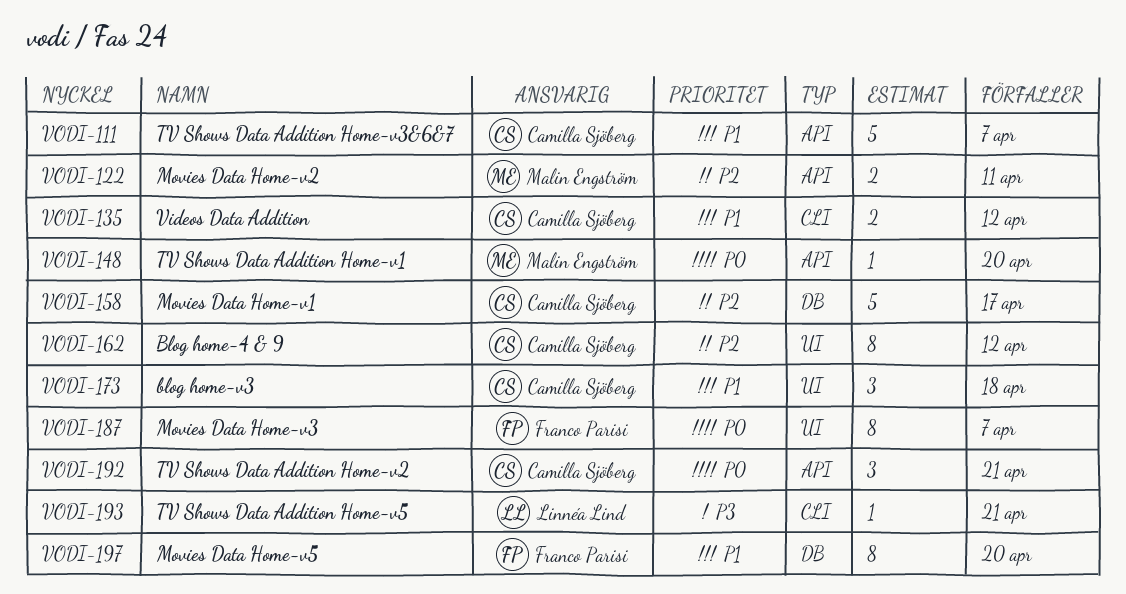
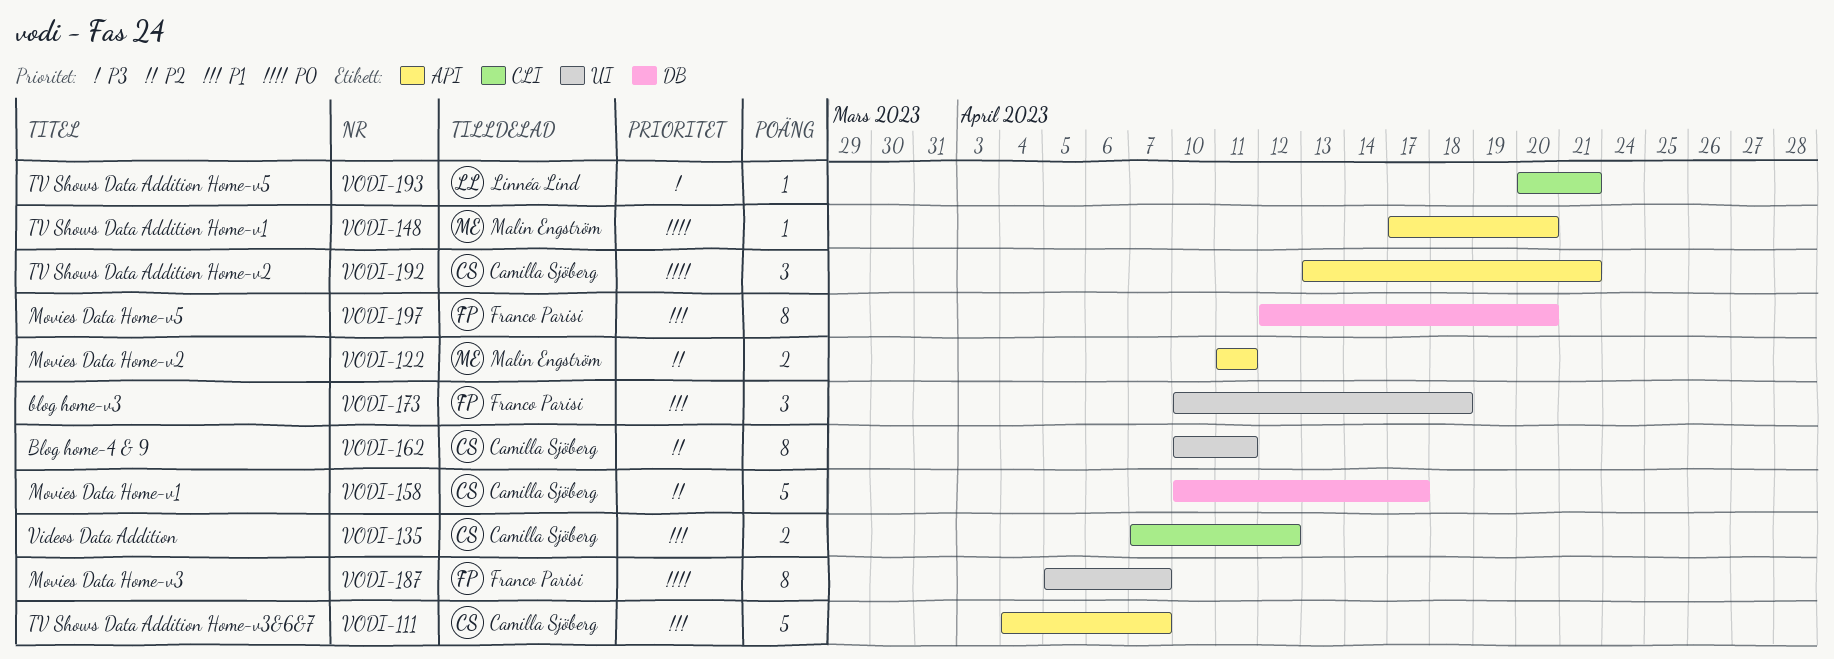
VODI-162, due: Apr 12 -> Apr 11
VODI-173, owner: Camilla Sjöberg -> Franco Parisi

